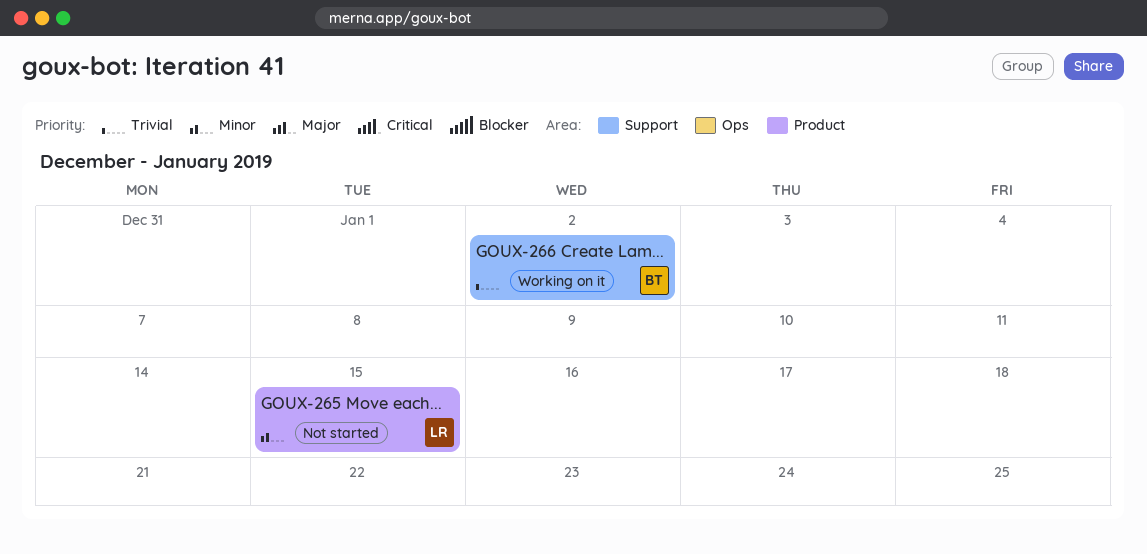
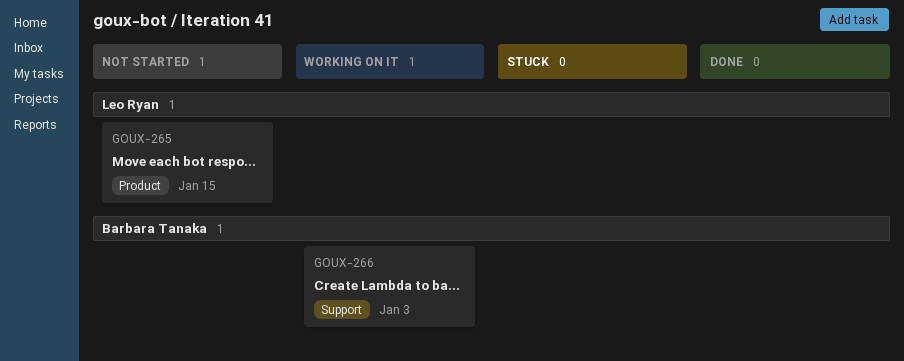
GOUX-266, due: Jan 2 -> Jan 3

